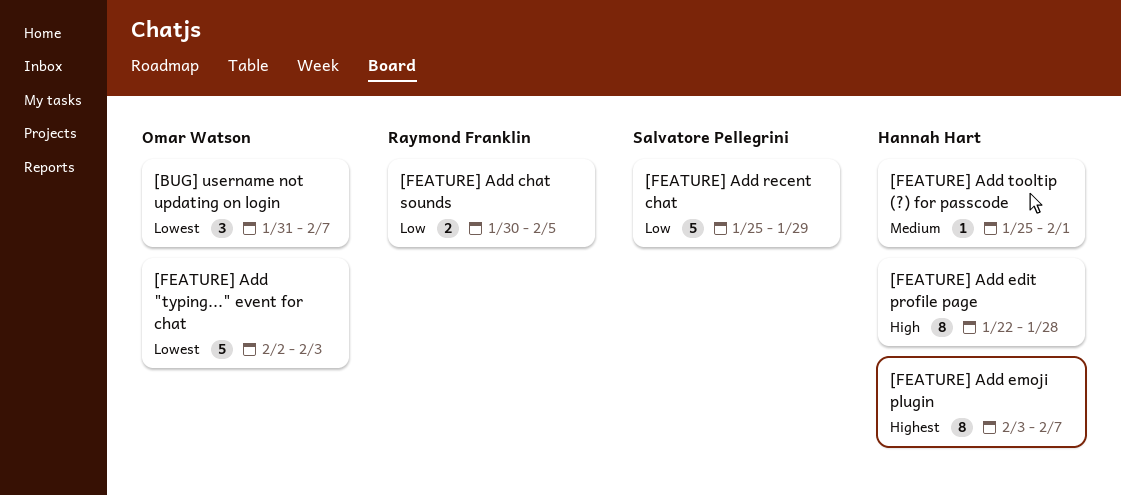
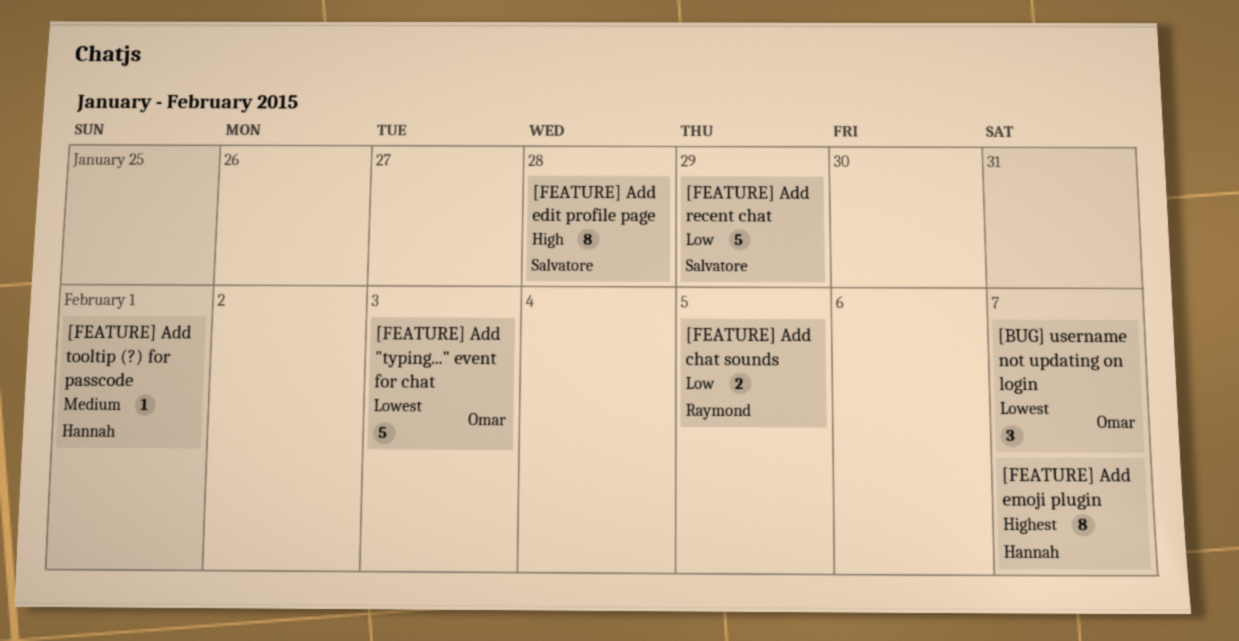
[FEATURE] Add edit profile page, owner: Hannah Hart -> Salvatore Pellegrini

